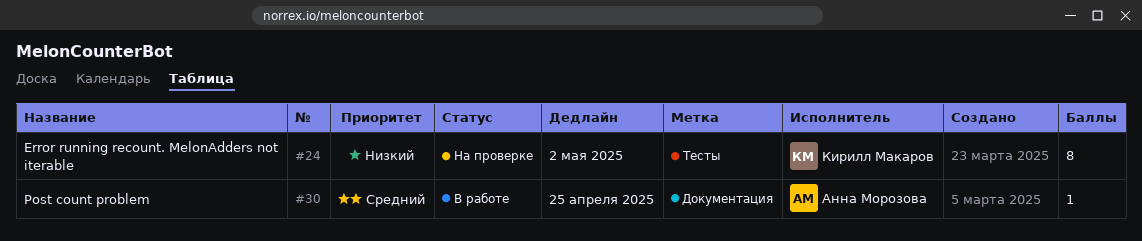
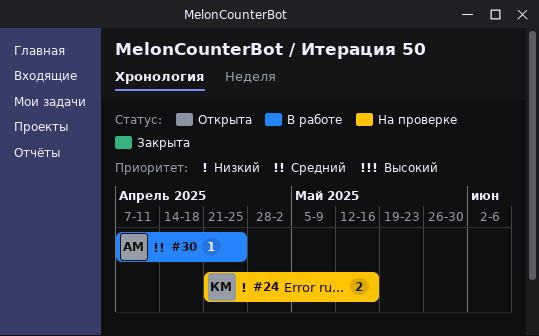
#24, estimate: 8 -> 2
#24, due: May 2 -> May 16

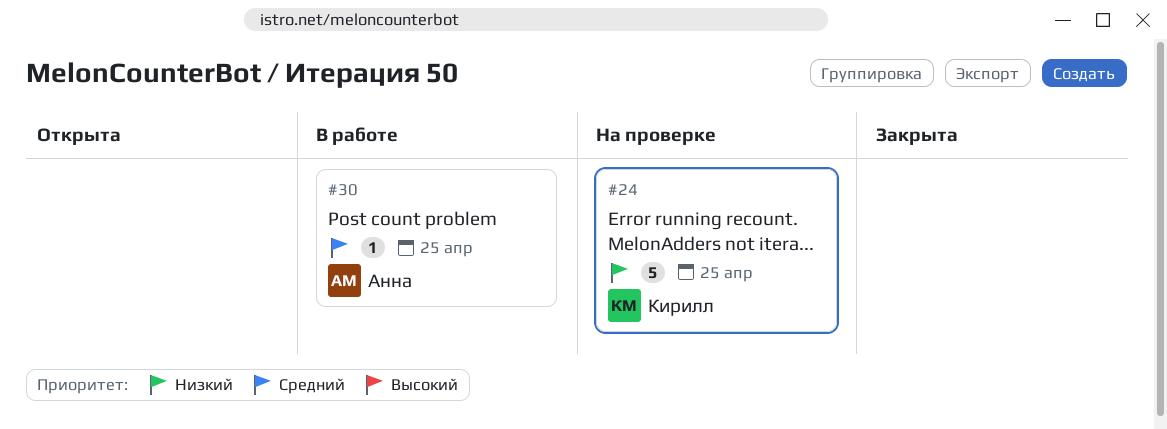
#24, estimate: 2 -> 5
#24, due: May 16 -> Apr 25

